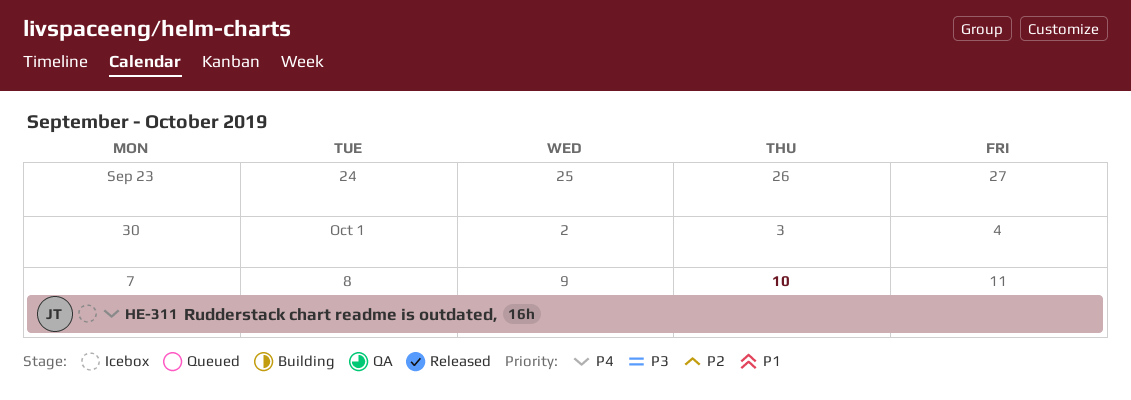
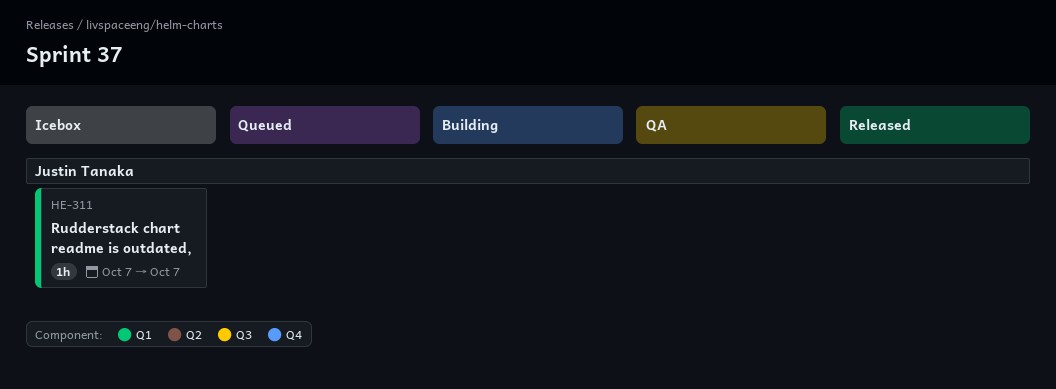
HE-311, estimate: 16h -> 1h
HE-311, due: Oct 11 -> Oct 7

